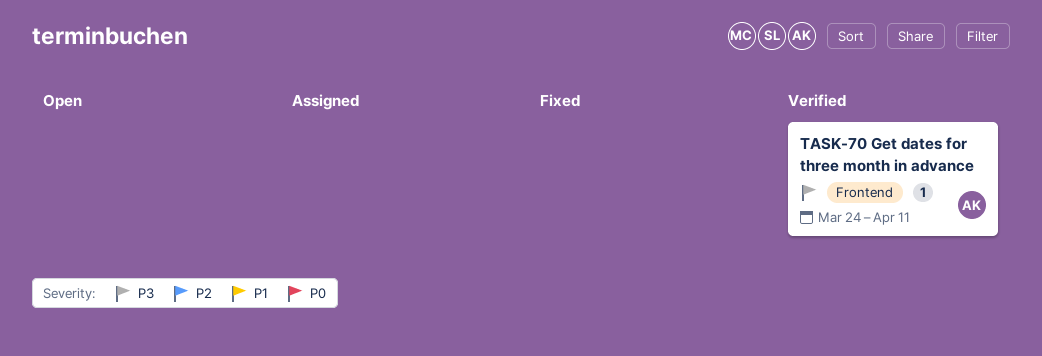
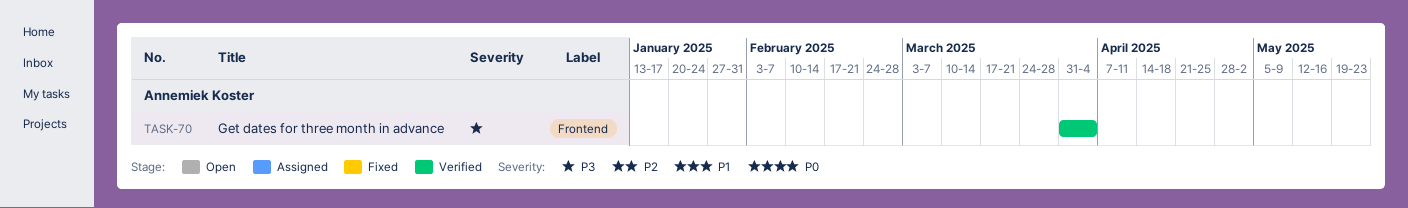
TASK-70, start: Mar 24 -> Mar 31
TASK-70, due: Apr 11 -> Apr 4

